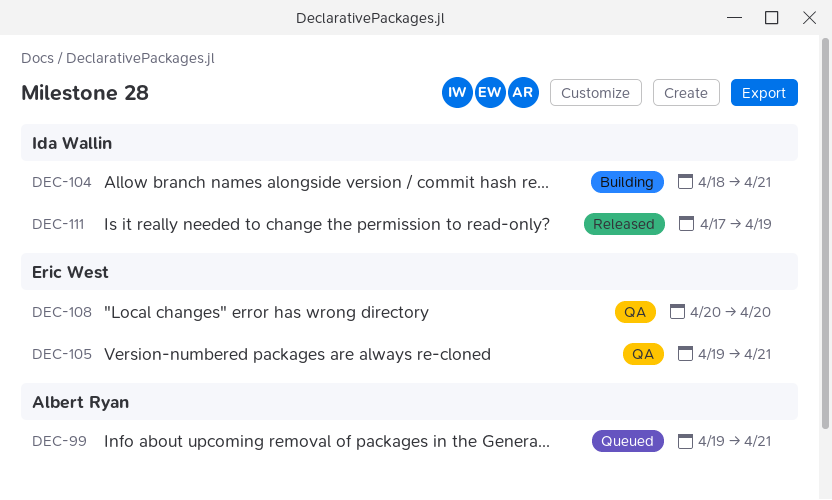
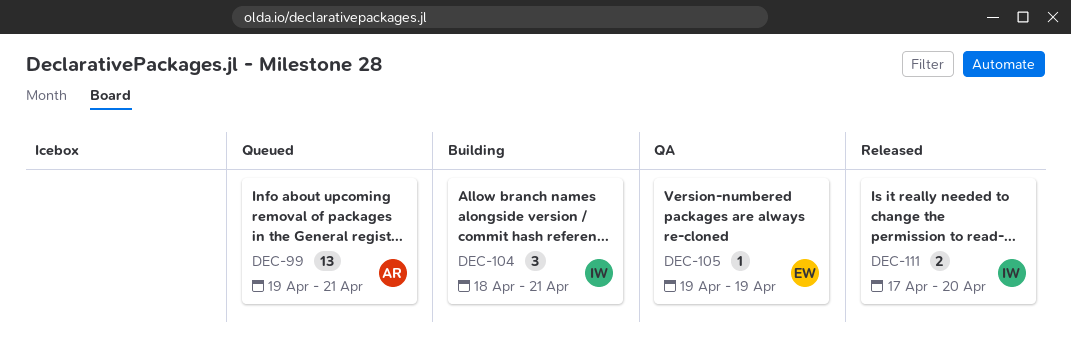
DEC-105, due: Apr 21 -> Apr 19
DEC-108: present -> none
DEC-111, due: Apr 19 -> Apr 20

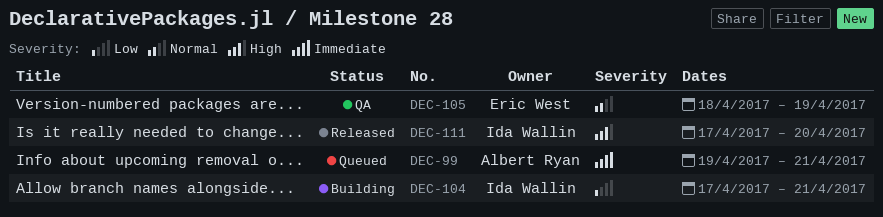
DEC-104, start: Apr 18 -> Apr 17
DEC-105, start: Apr 19 -> Apr 18

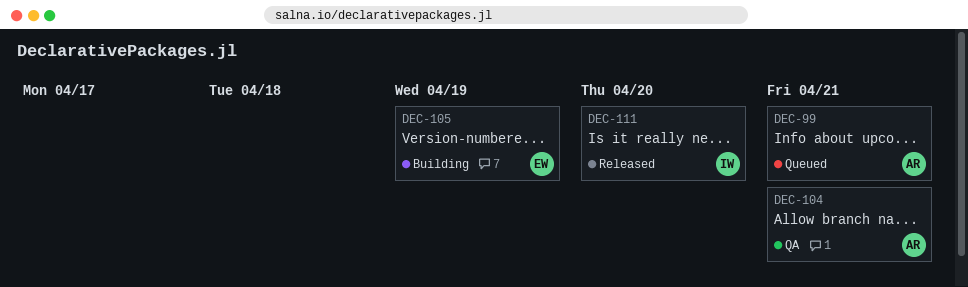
DEC-104, status: Building -> QA
DEC-104, owner: Ida Wallin -> Albert Ryan
DEC-105, status: QA -> Building

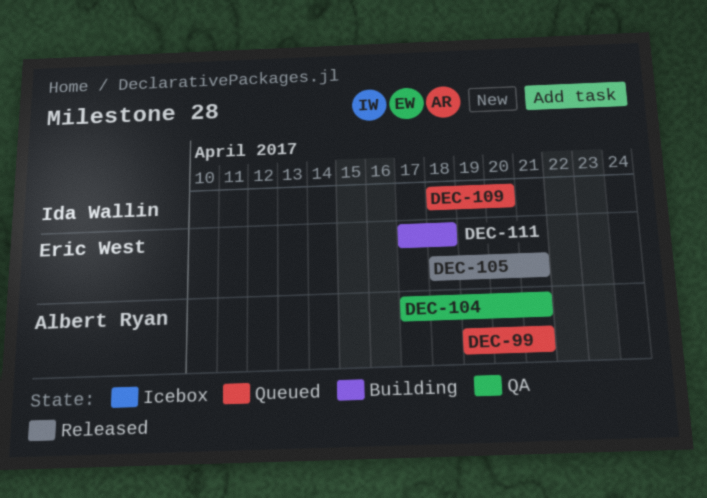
DEC-105, status: Building -> Released
DEC-105, due: Apr 19 -> Apr 21
DEC-109: none -> present
DEC-111, status: Released -> Building
DEC-111, owner: Ida Wallin -> Eric West
DEC-111, due: Apr 20 -> Apr 18

